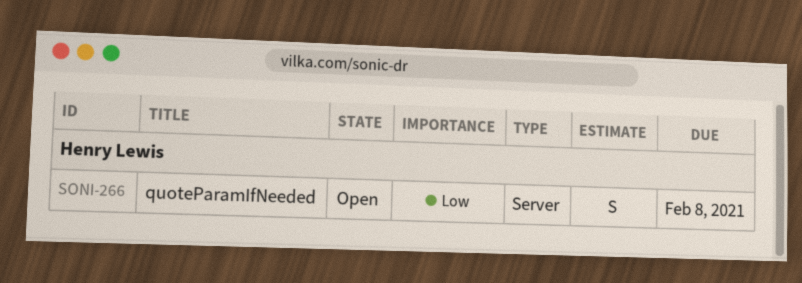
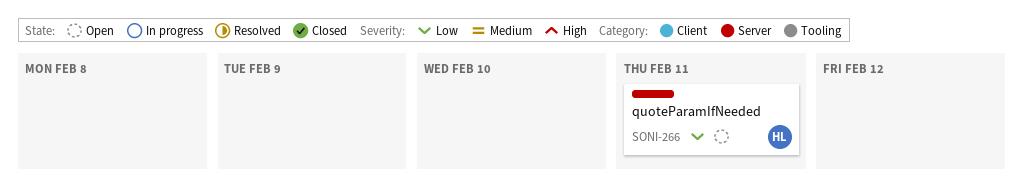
SONI-266, due: Feb 8 -> Feb 11

